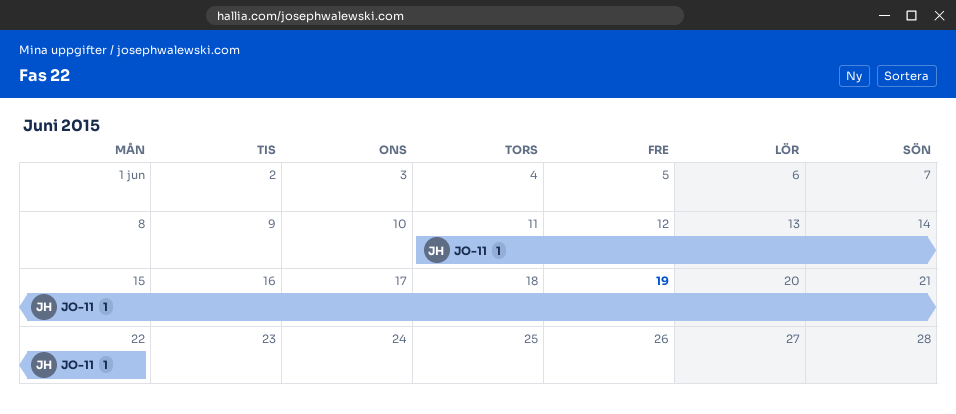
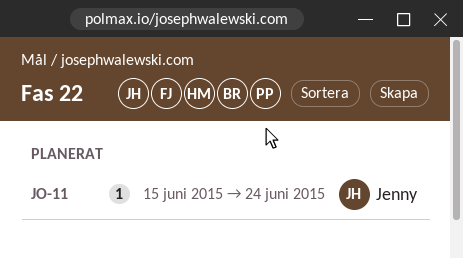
JO-11, start: Jun 11 -> Jun 15
JO-11, due: Jun 22 -> Jun 24

